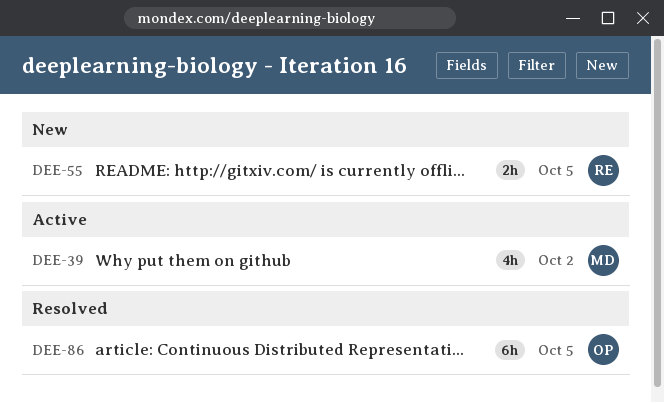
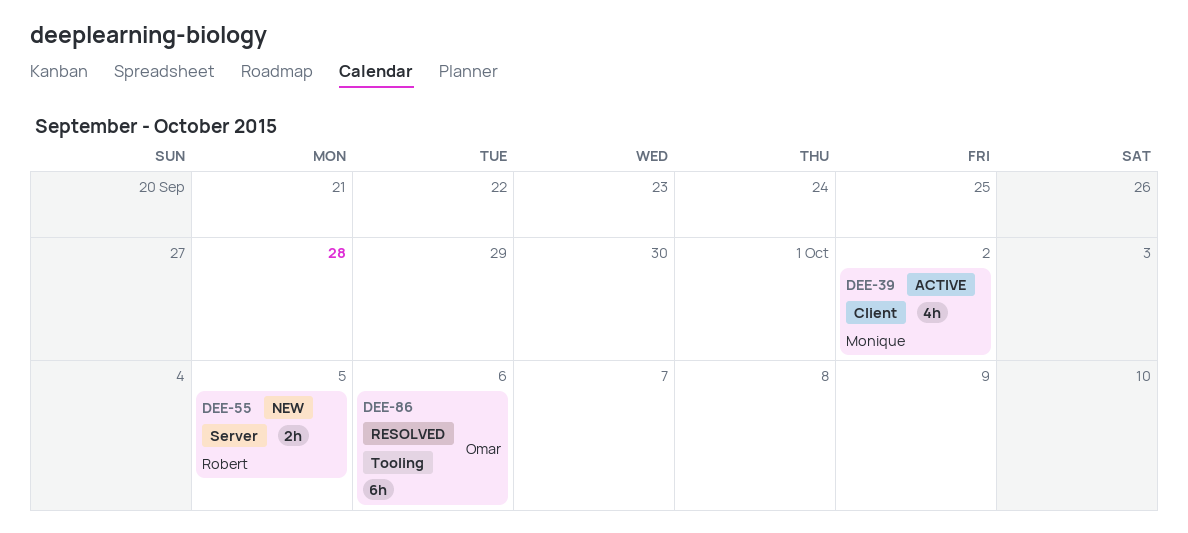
DEE-86, due: Oct 5 -> Oct 6

